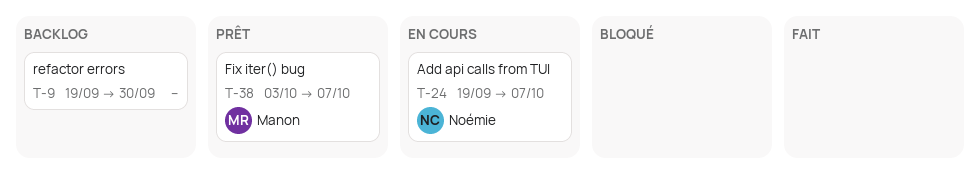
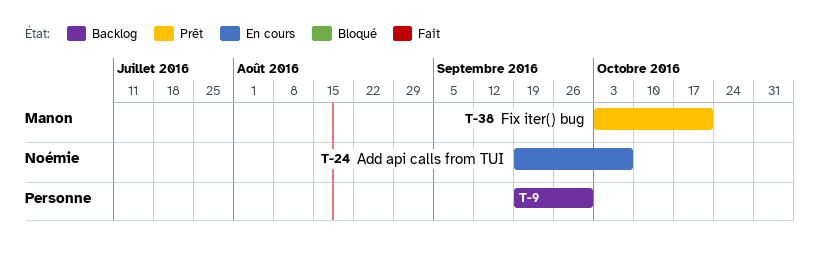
T-38, due: Oct 7 -> Oct 21

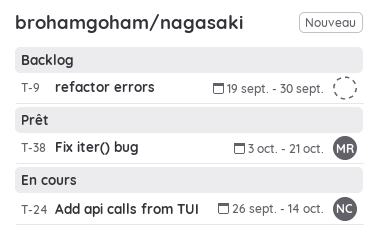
T-24, start: Sep 19 -> Sep 26
T-24, due: Oct 7 -> Oct 14

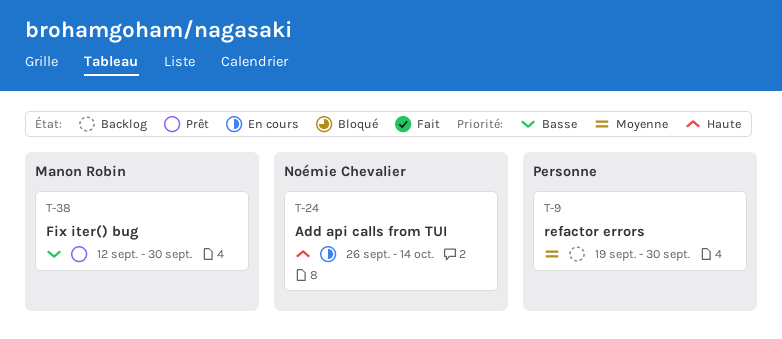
T-38, start: Oct 3 -> Sep 12
T-38, due: Oct 21 -> Sep 30

